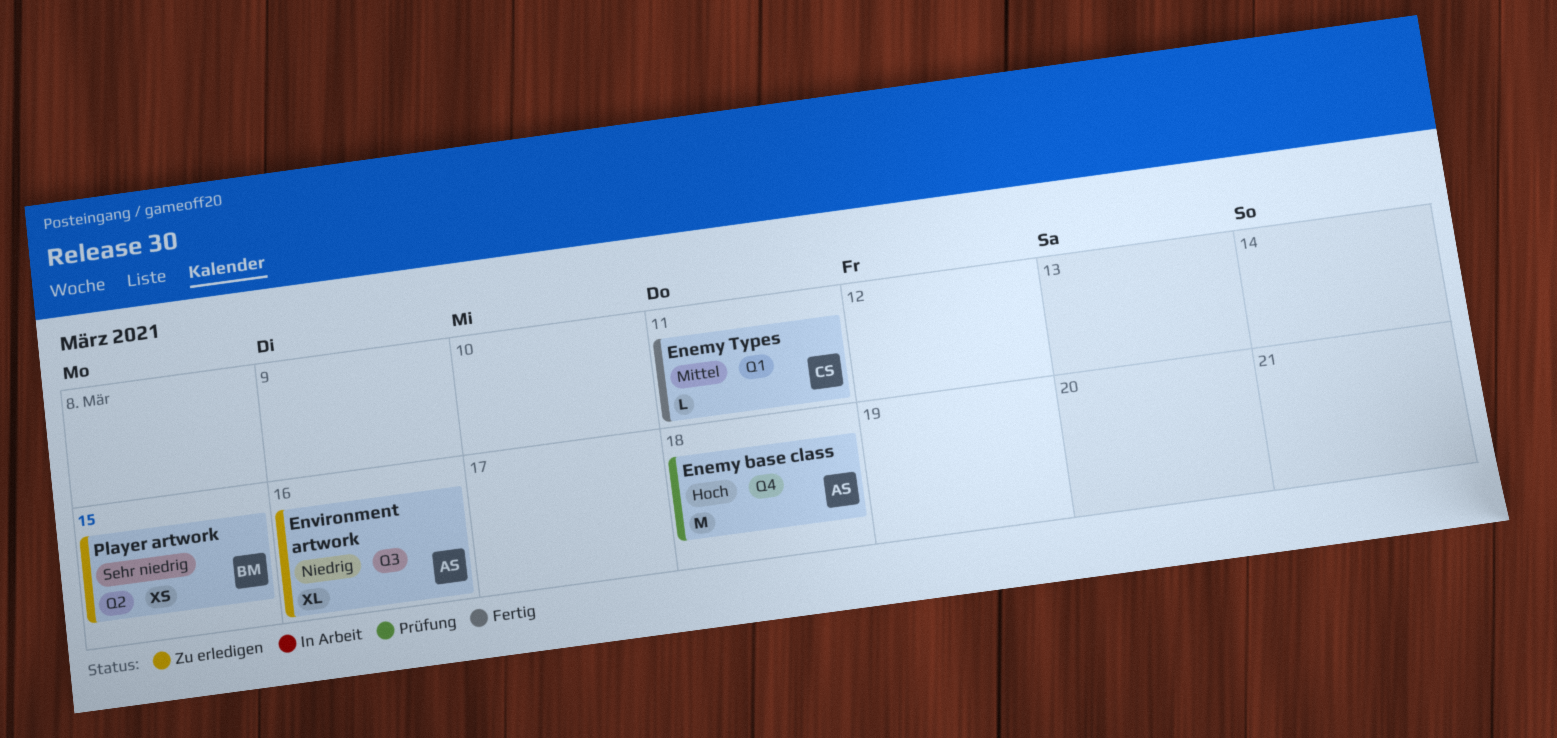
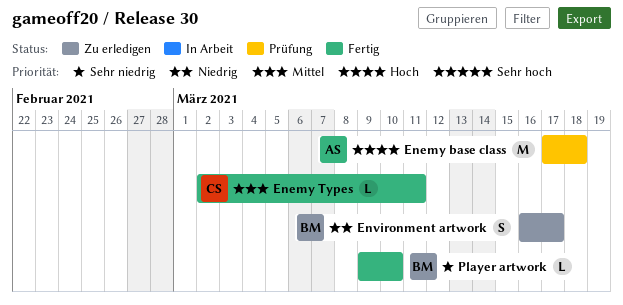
Environment artwork, owner: AS -> BM
Environment artwork, estimate: XL -> S
Environment artwork, due: Mar 16 -> Mar 17
Player artwork, status: Zu erledigen -> Fertig
Player artwork, estimate: XS -> L
Player artwork, due: Mar 15 -> Mar 10

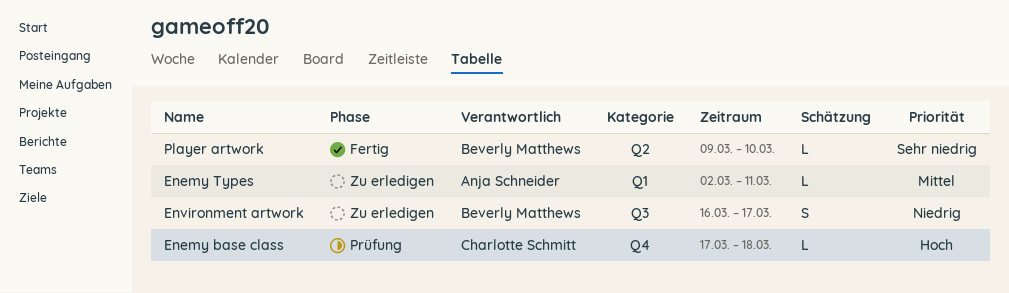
Enemy base class, owner: Anja Schneider -> Charlotte Schmitt
Enemy base class, estimate: M -> L
Enemy Types, status: Fertig -> Zu erledigen
Enemy Types, owner: Charlotte Schmitt -> Anja Schneider

